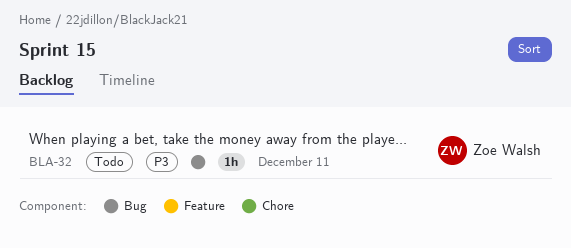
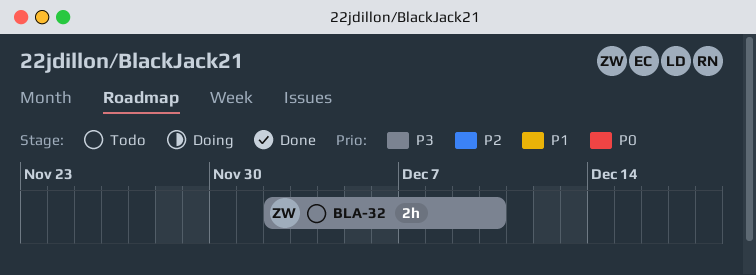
BLA-32, estimate: 1h -> 2h
BLA-32, due: Dec 11 -> Dec 10

